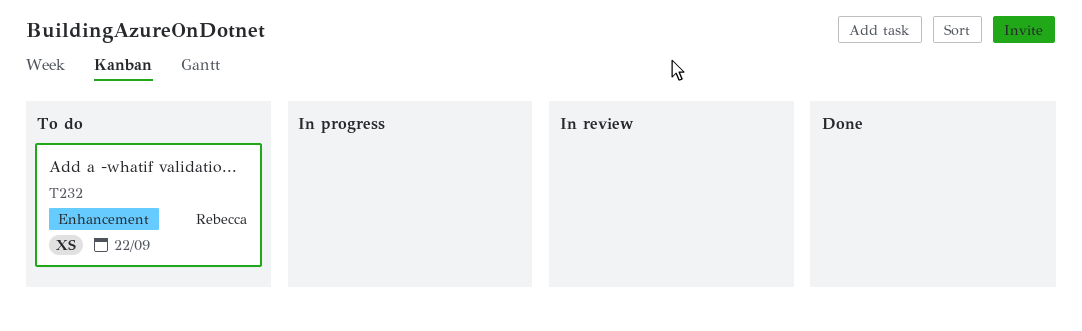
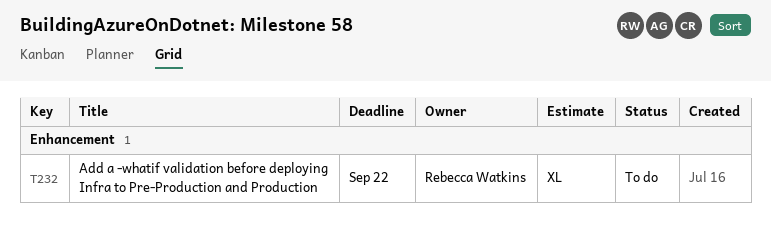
T232, estimate: XS -> XL

